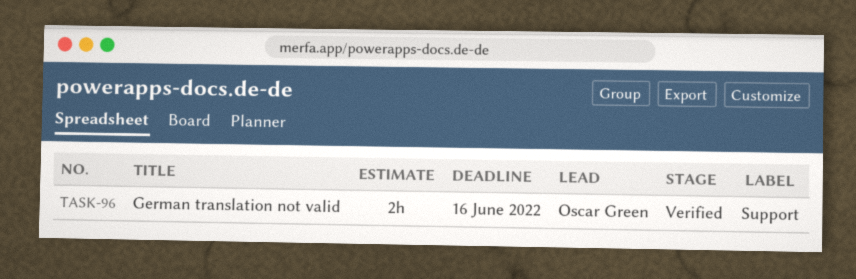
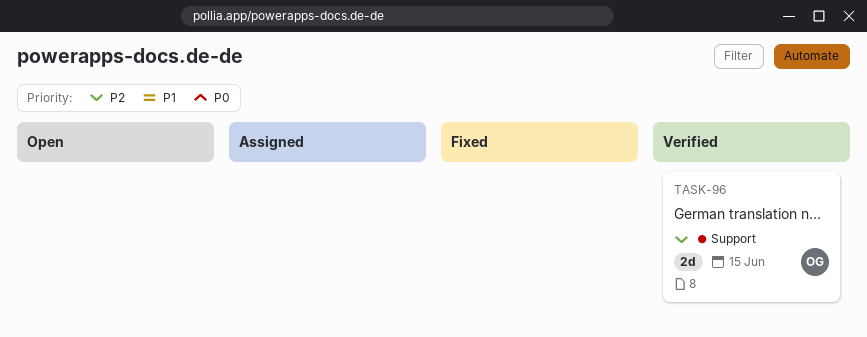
TASK-96, estimate: 2h -> 2d
TASK-96, due: Jun 16 -> Jun 15

